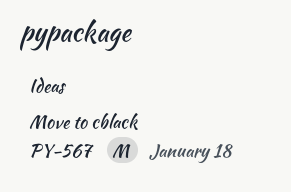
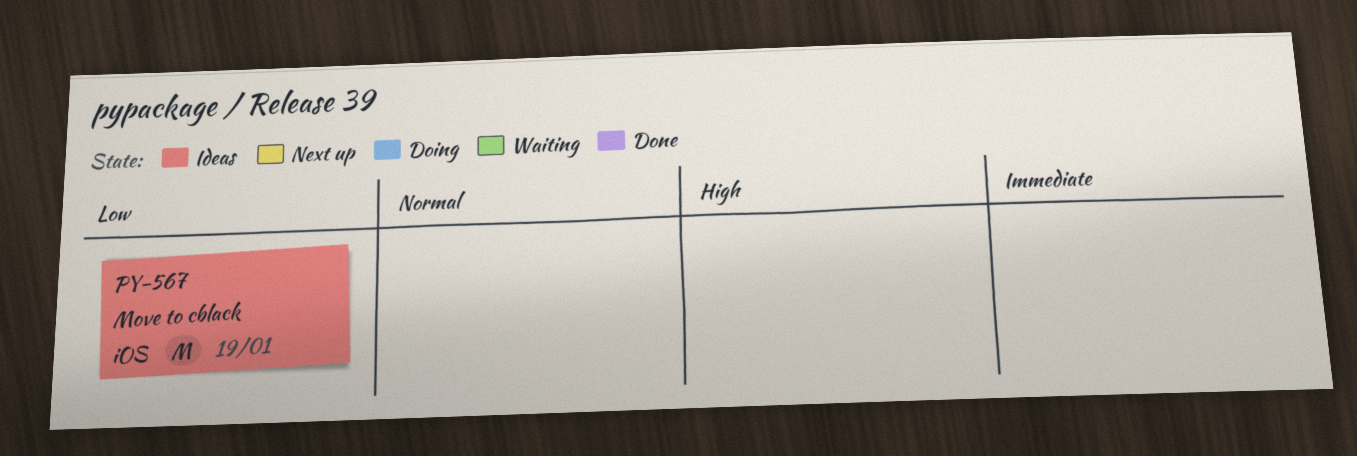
PY-567, due: Jan 18 -> Jan 19

